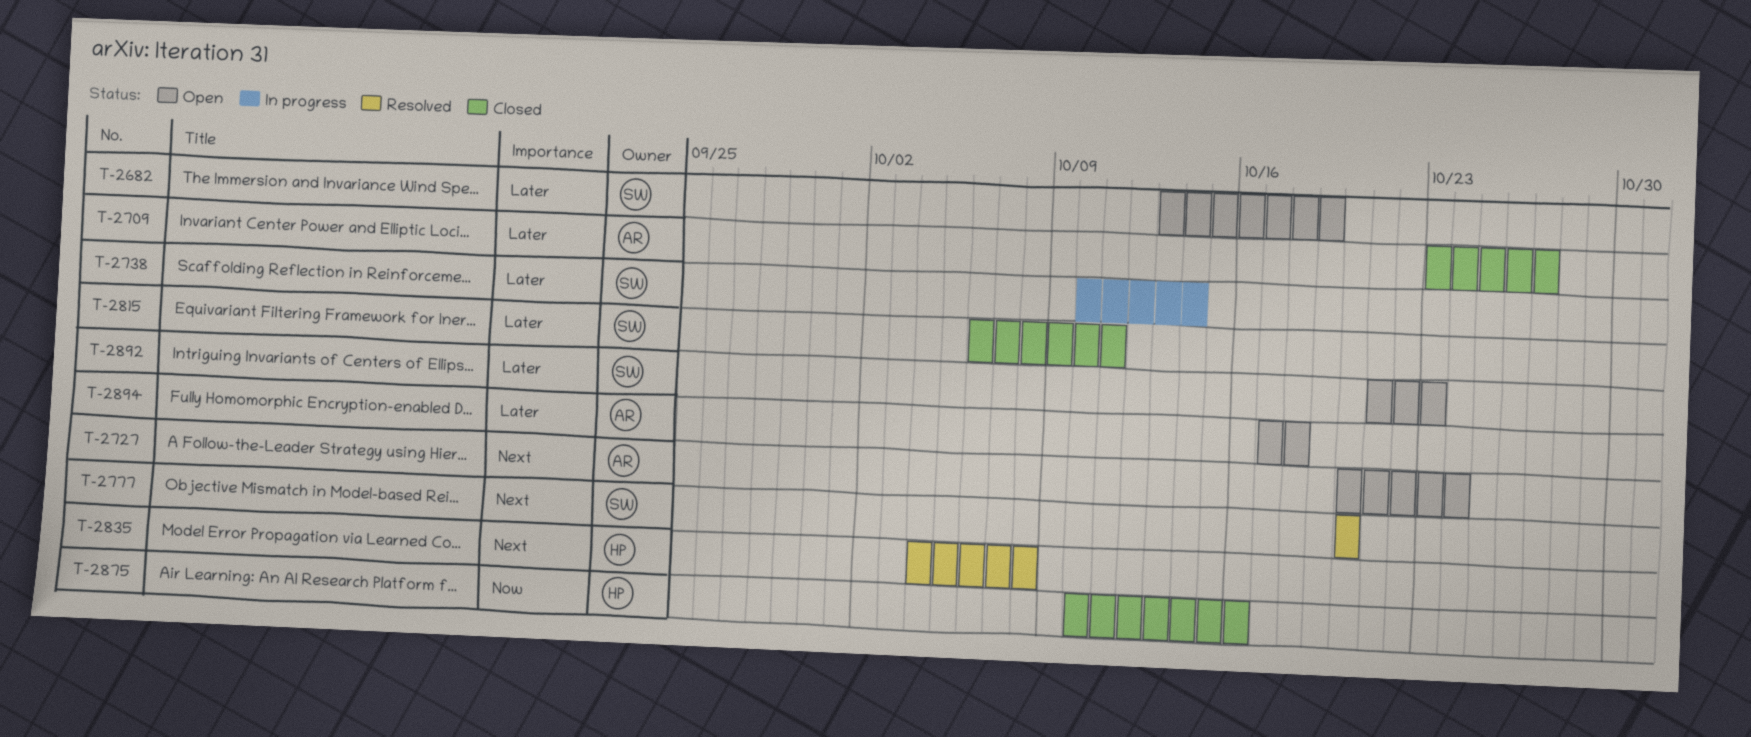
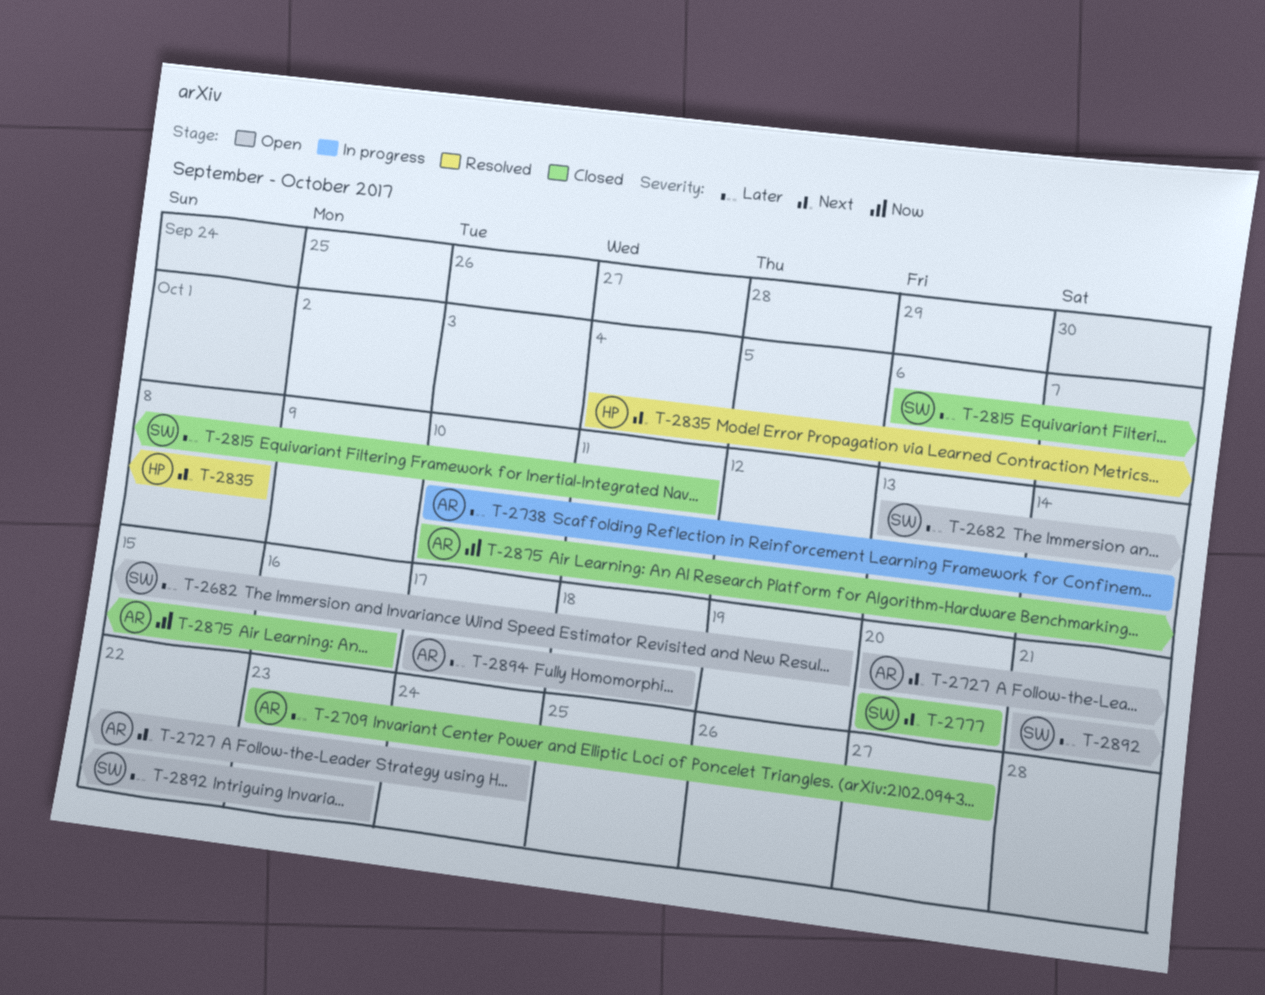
T-2738, owner: SW -> AR
T-2777, status: Resolved -> Closed
T-2875, owner: HP -> AR

